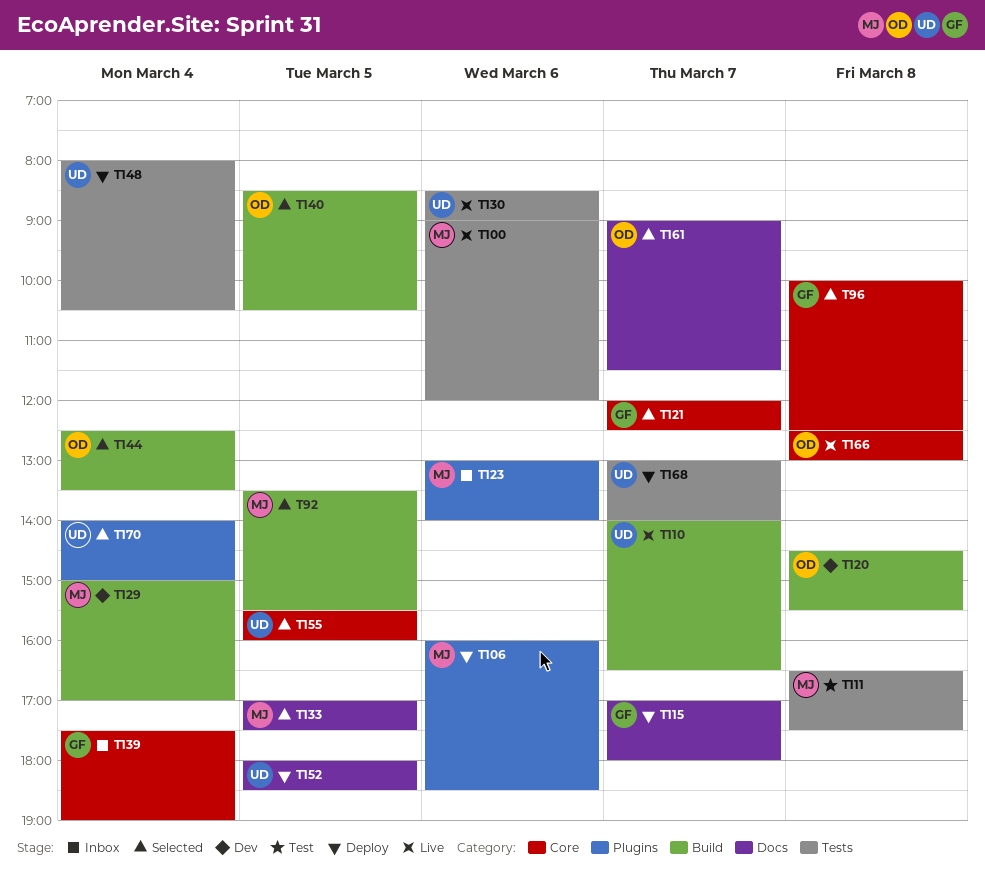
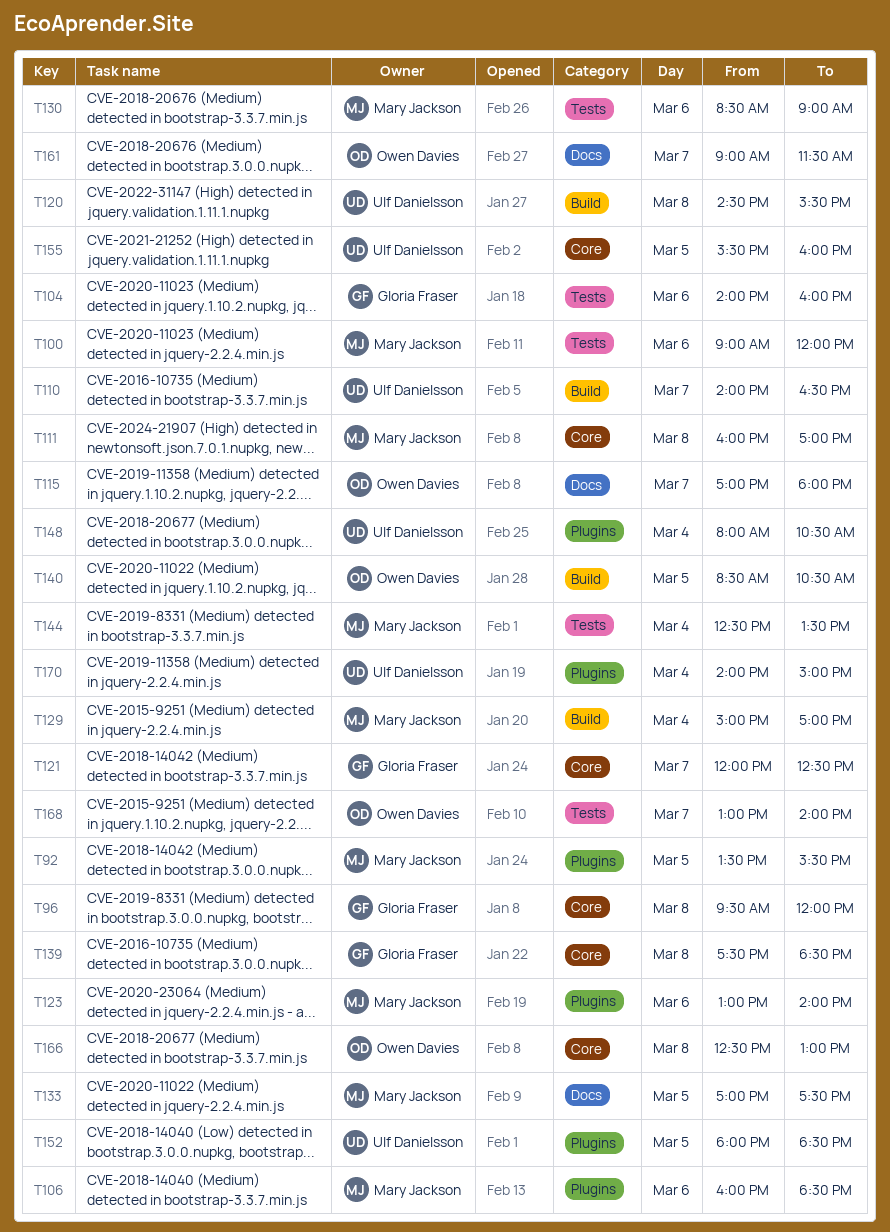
T92, label: Build -> Plugins
T96, begins: 10:00 -> 09:30
T96, ends: 12:30 -> 12:00
T104: none -> present
T111, label: Tests -> Core
T111, begins: 16:30 -> 16:00
T111, ends: 17:30 -> 17:00
T115, owner: Gloria Fraser -> Owen Davies
T120, owner: Owen Davies -> Ulf Danielsson
T130, owner: Ulf Danielsson -> Mary Jackson
T139, day: Mar 4 -> Mar 8
T139, ends: 19:00 -> 18:30
T144, owner: Owen Davies -> Mary Jackson
T144, label: Build -> Tests
T148, label: Tests -> Plugins
T152, label: Docs -> Plugins
T168, owner: Ulf Danielsson -> Owen Davies

